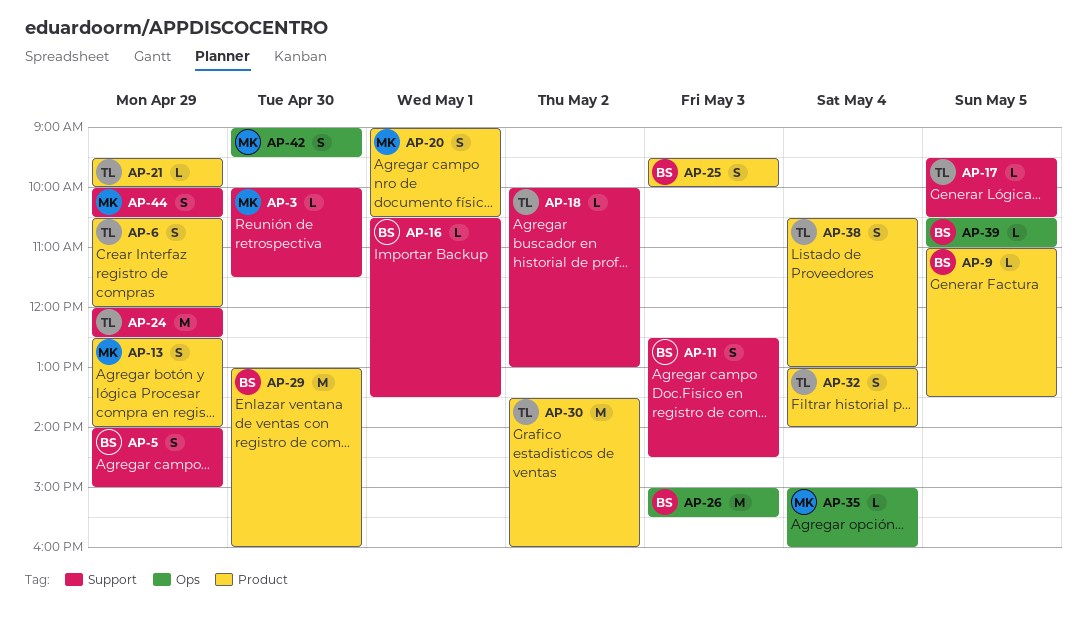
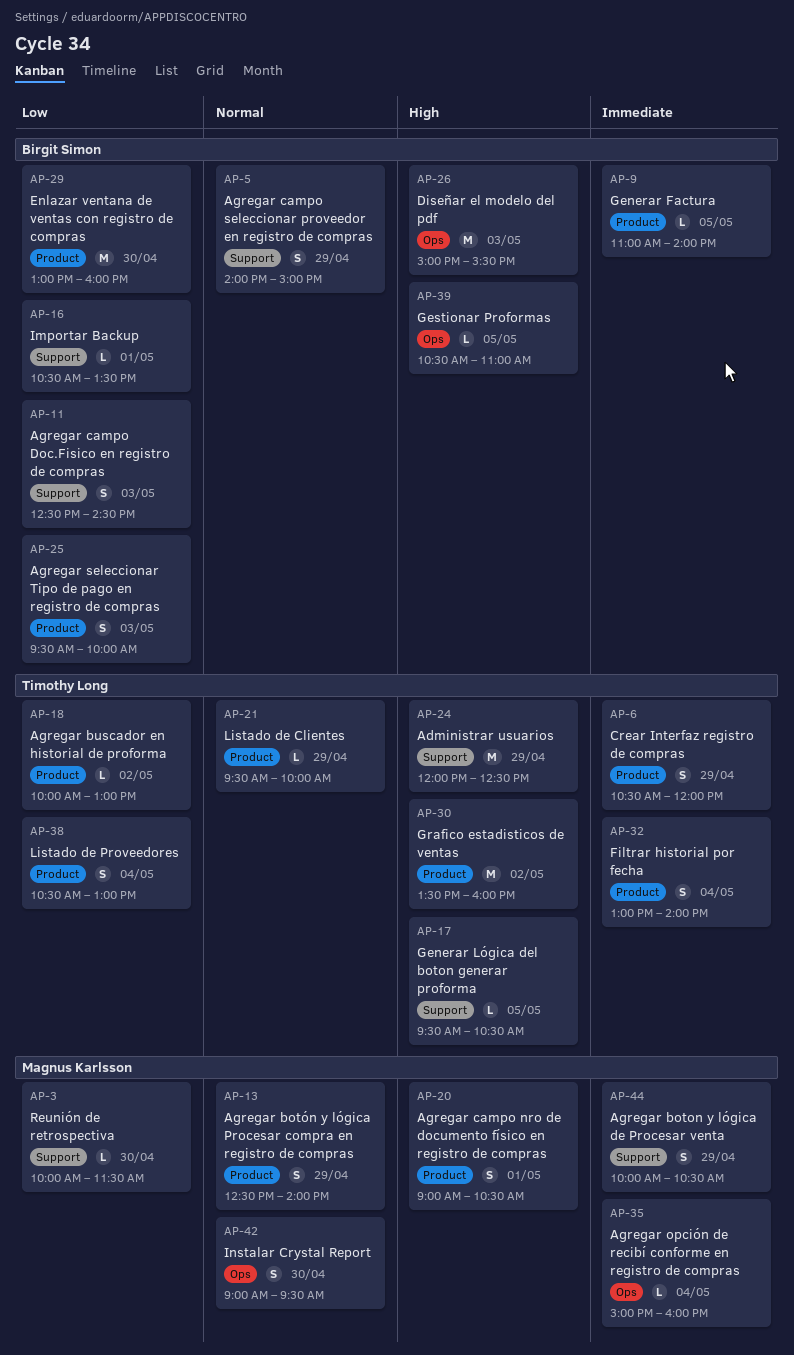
AP-9, ends: 13:30 -> 14:00
AP-18, label: Support -> Product

